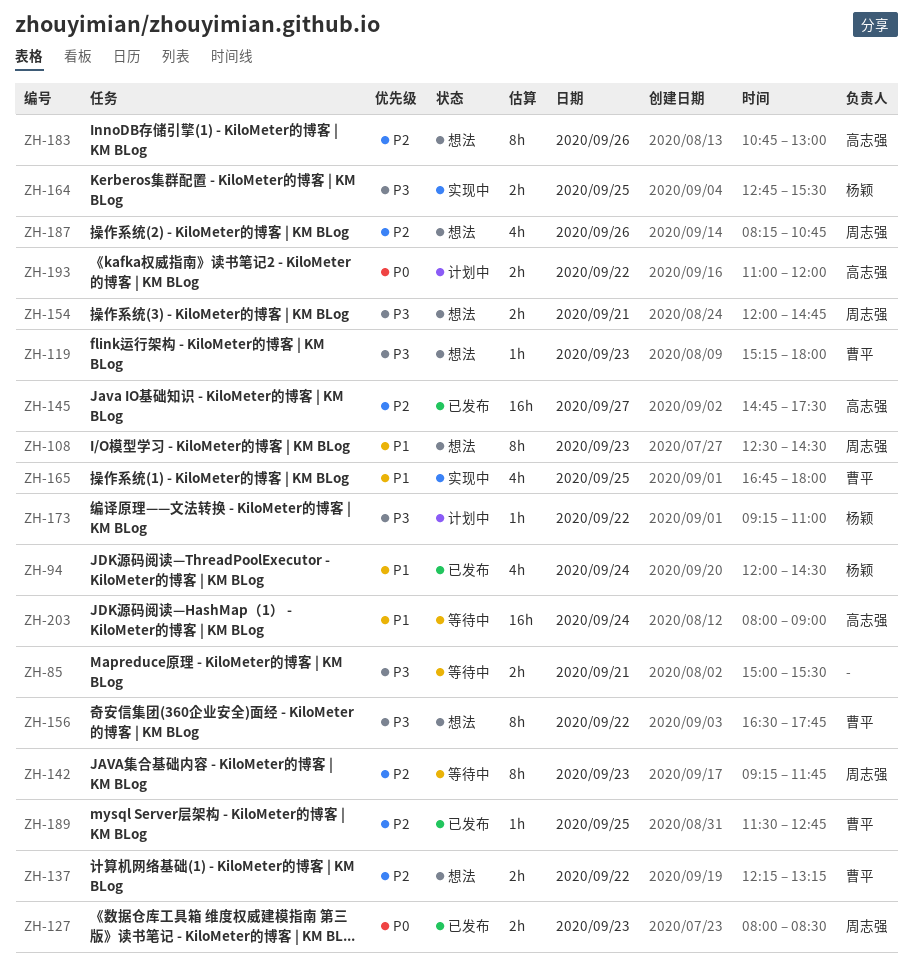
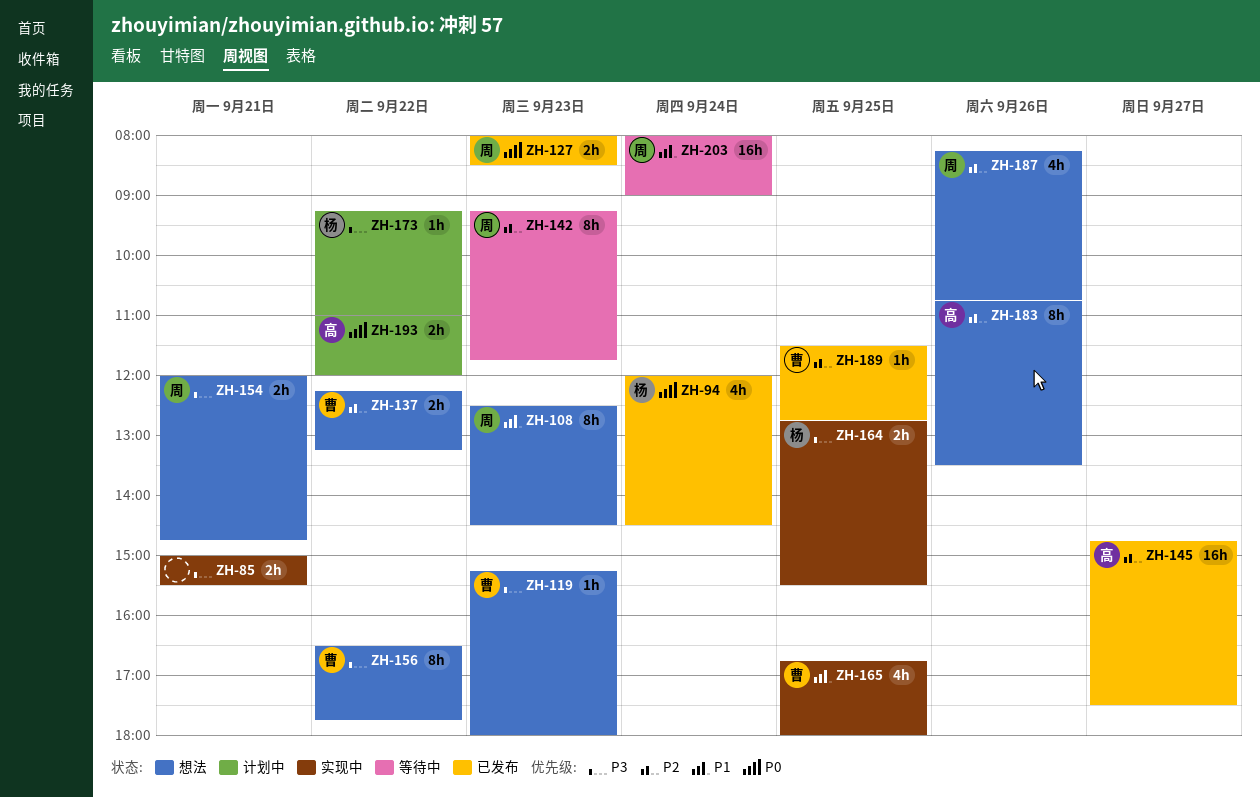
ZH-85, status: 等待中 -> 实现中
ZH-94, priority: P1 -> P0
ZH-183, ends: 13:00 -> 13:30
ZH-203, owner: 高志强 -> 周志强

